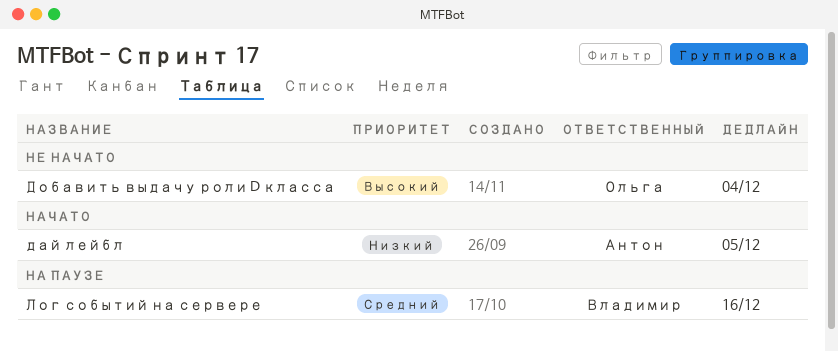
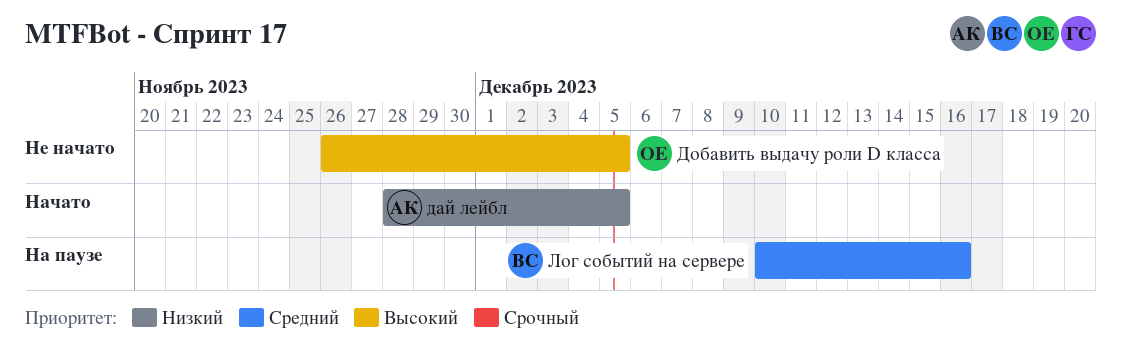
Добавить выдачу роли D класса, due: Dec 4 -> Dec 5

